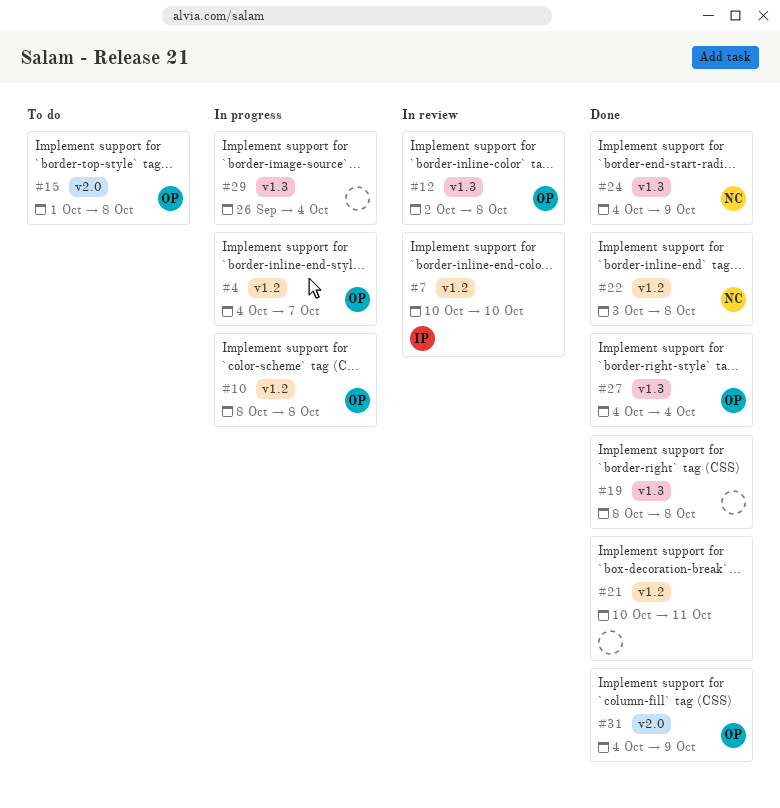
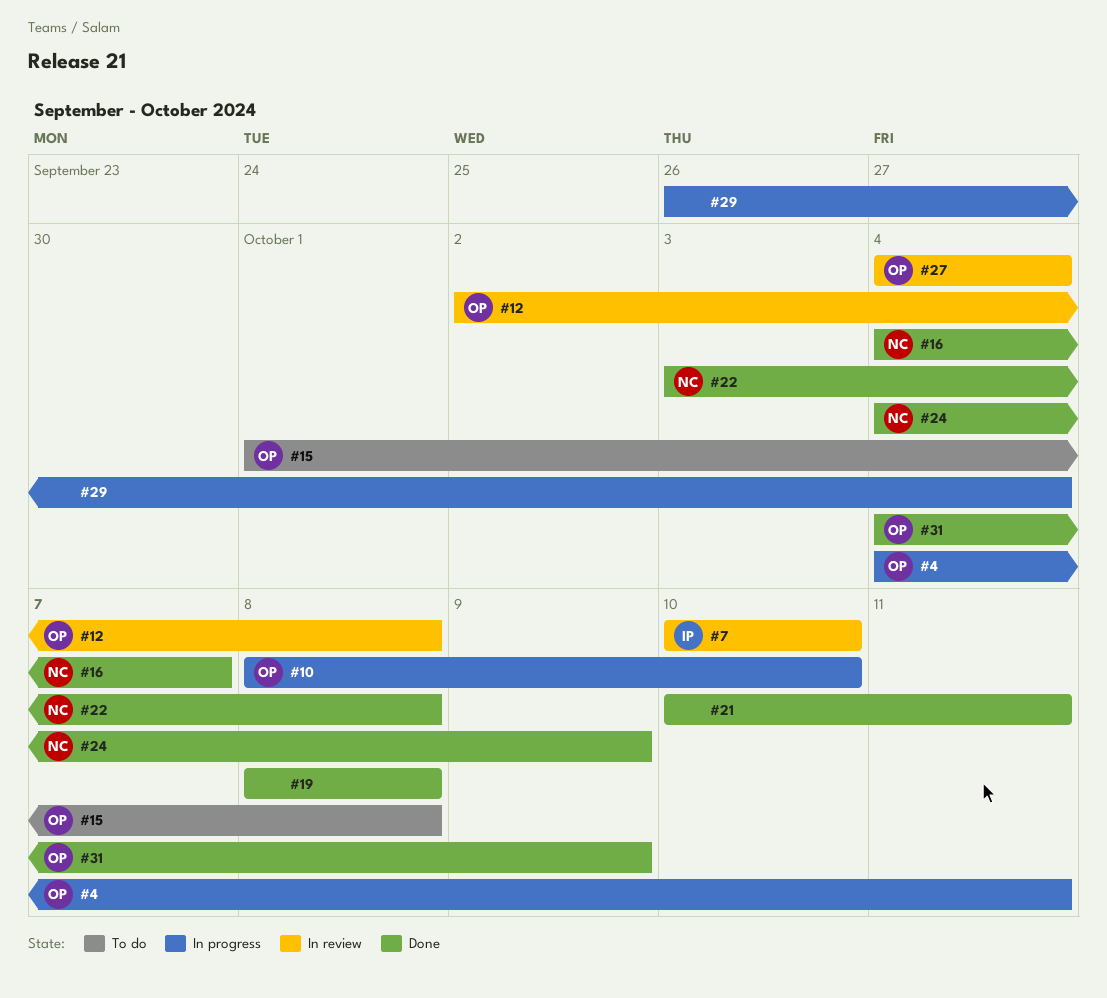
#4, due: Oct 7 -> Oct 11
#10, due: Oct 8 -> Oct 10
#16: none -> present
#27, status: Done -> In review

